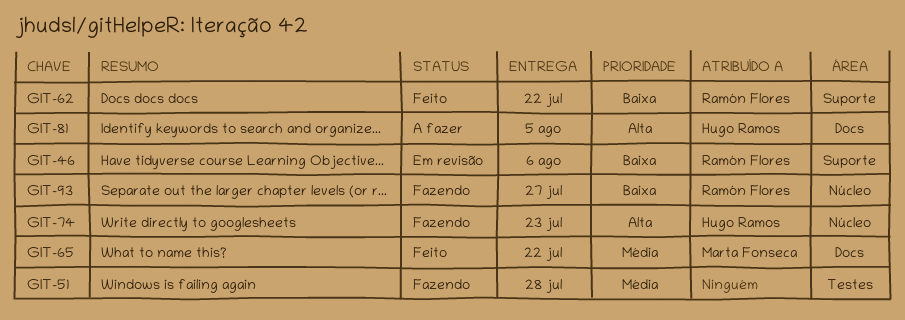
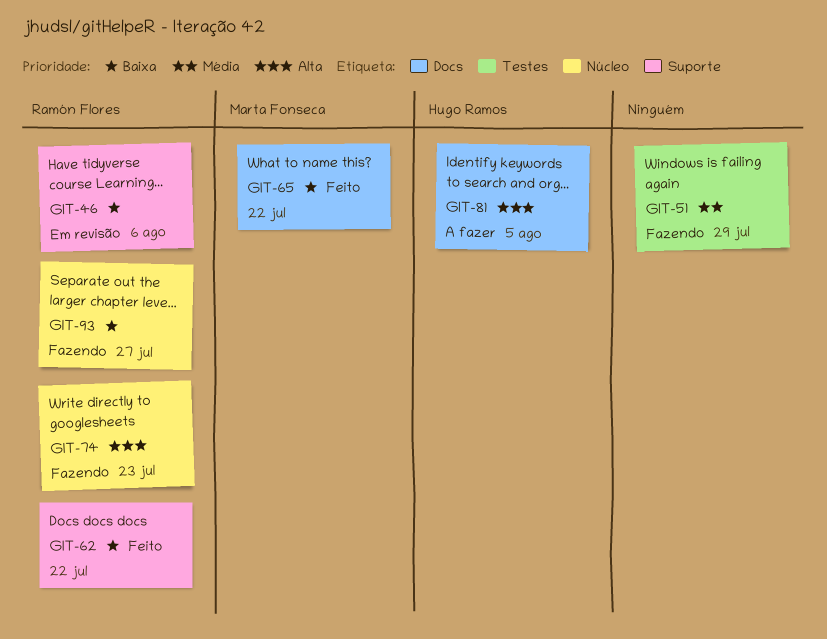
GIT-51, due: Jul 28 -> Jul 29
GIT-65, priority: Média -> Baixa
GIT-74, owner: Hugo Ramos -> Ramón Flores

